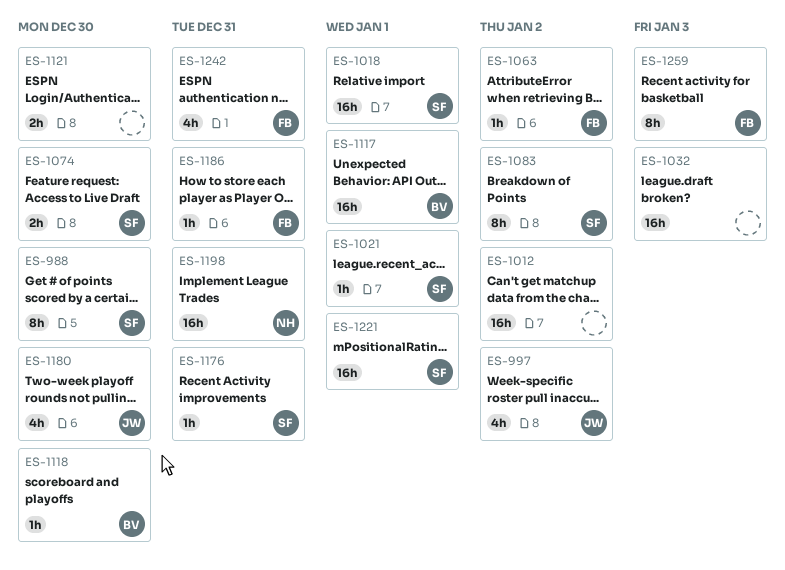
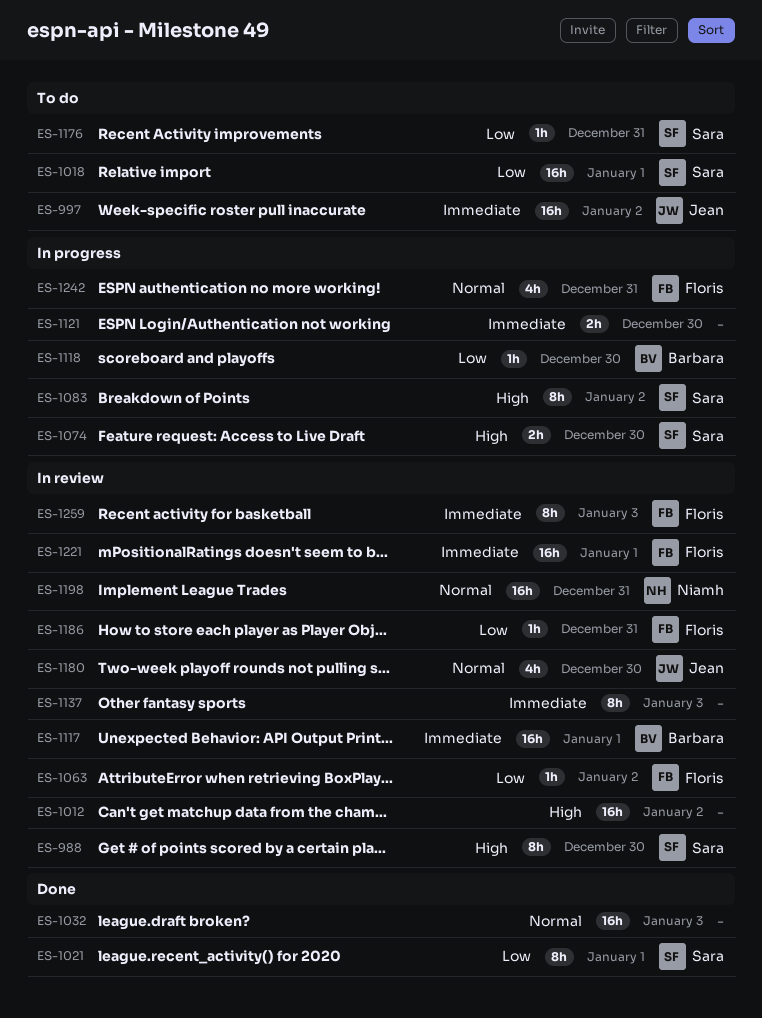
ES-997, estimate: 4h -> 16h
ES-1021, estimate: 1h -> 8h
ES-1137: none -> present
ES-1221, owner: Sara -> Floris

